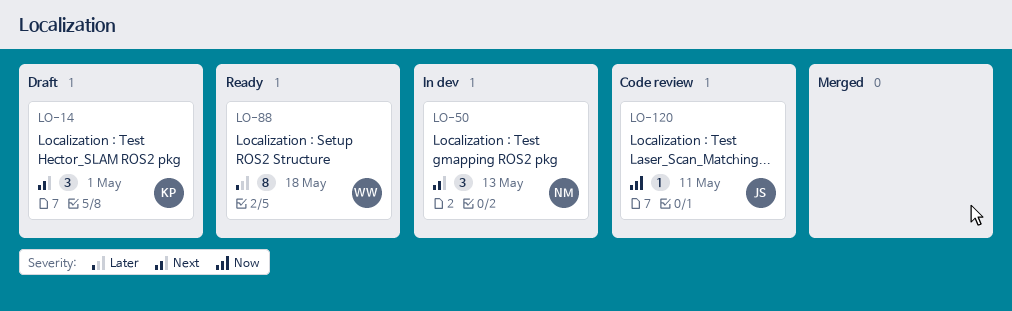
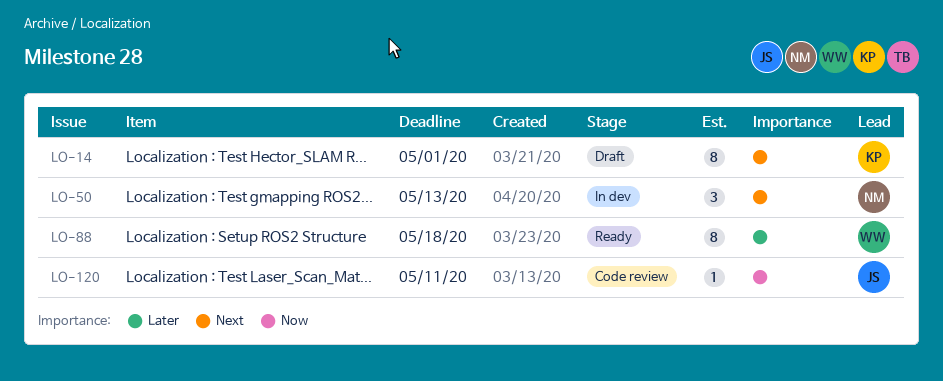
LO-14, estimate: 3 -> 8

